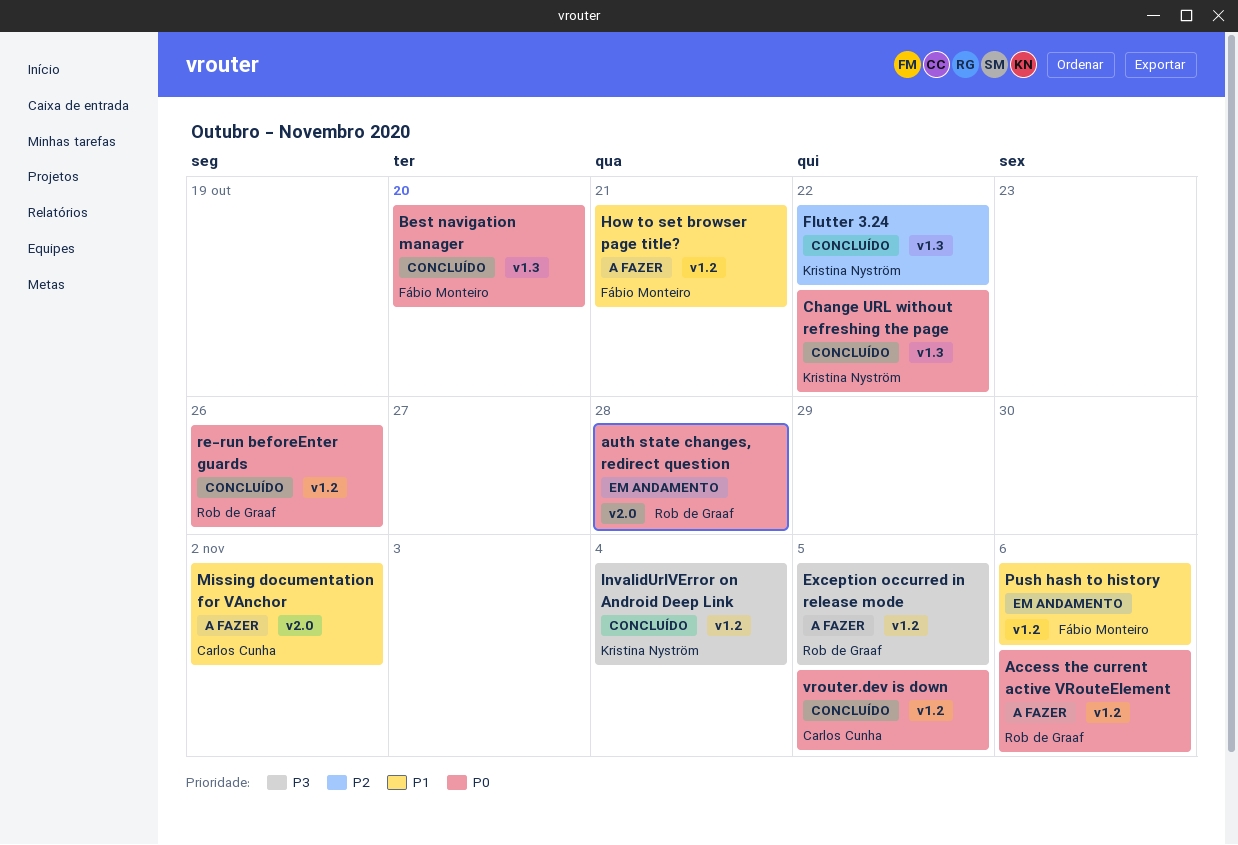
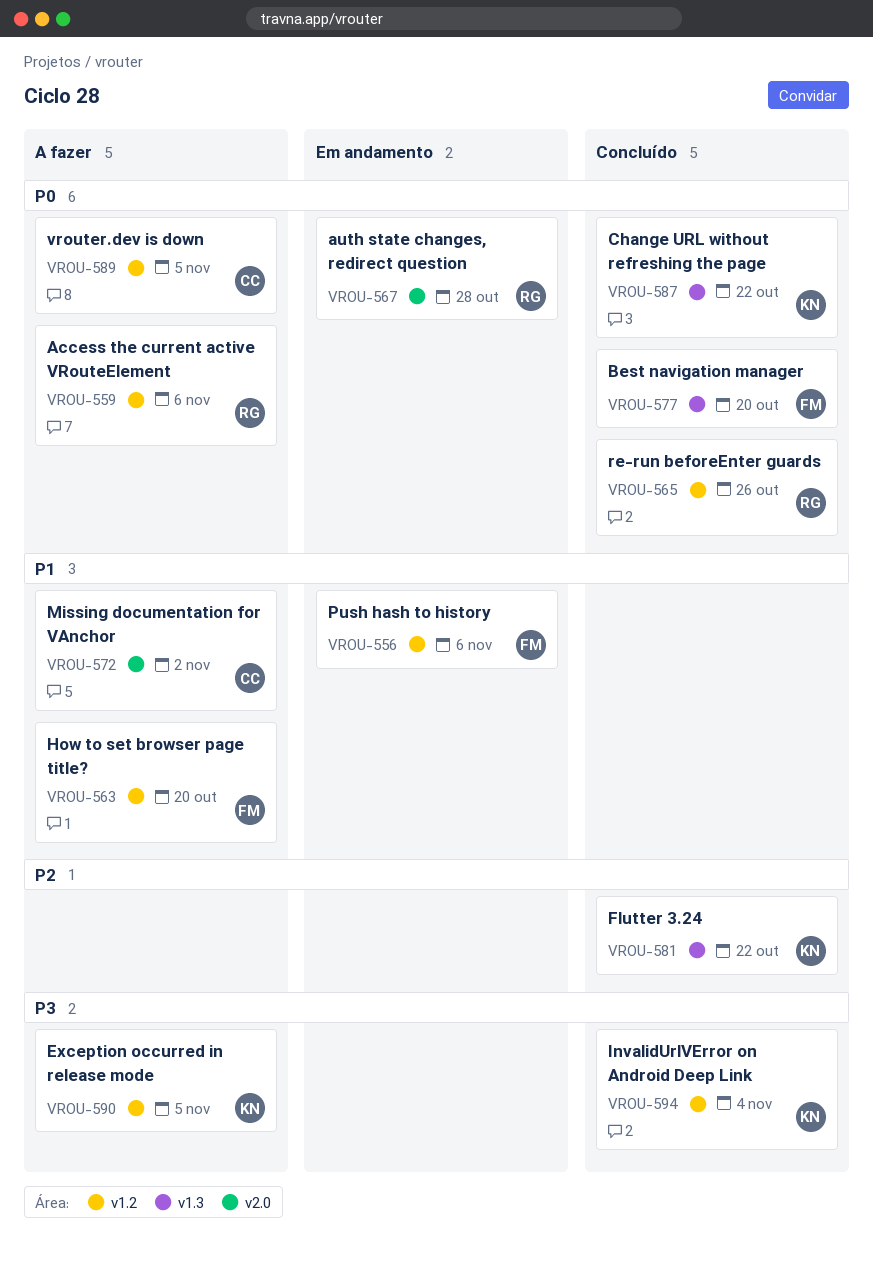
Exception occurred in release mode, owner: Rob de Graaf -> Kristina Nyström
How to set browser page title?, due: Oct 21 -> Oct 20
vrouter.dev is down, status: Concluído -> A fazer

